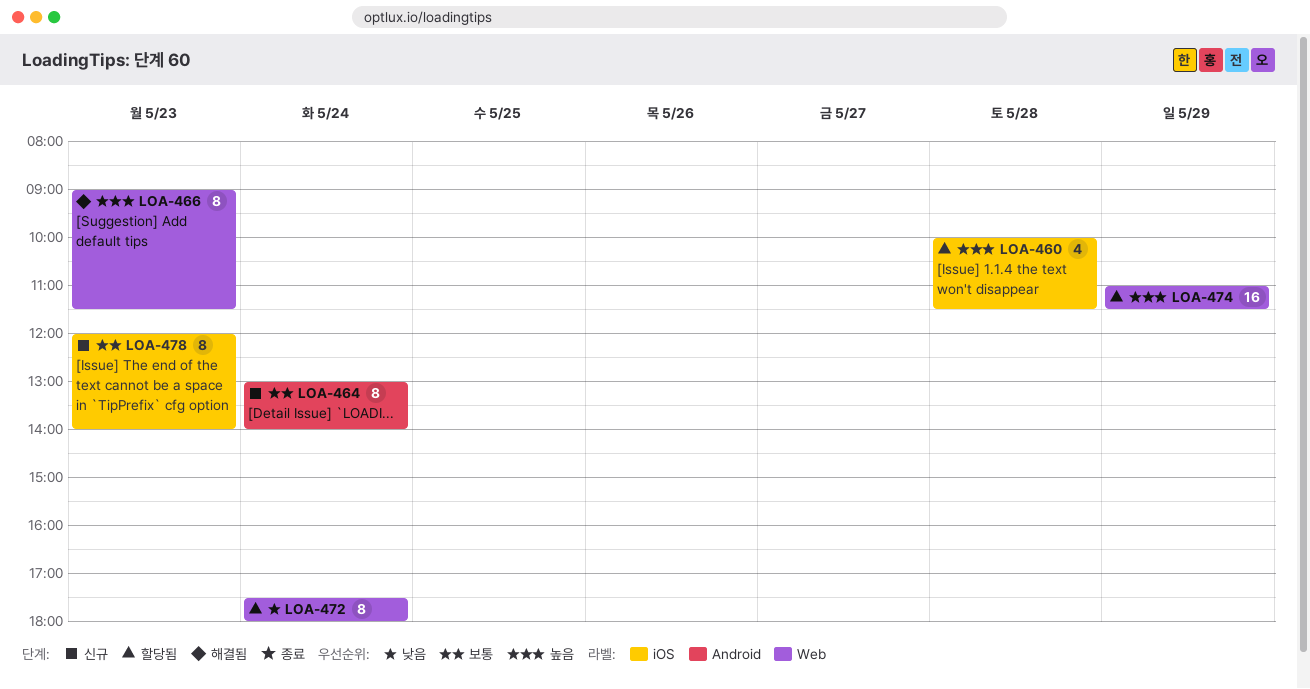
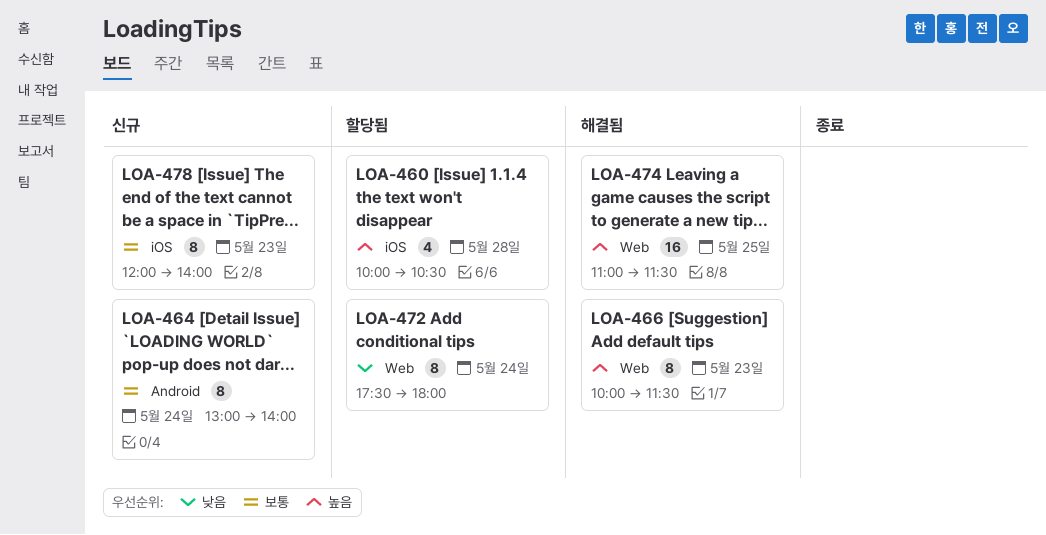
LOA-460, ends: 11:30 -> 10:30
LOA-466, begins: 09:00 -> 10:00
LOA-474, status: 할당됨 -> 해결됨
LOA-474, day: May 29 -> May 25

